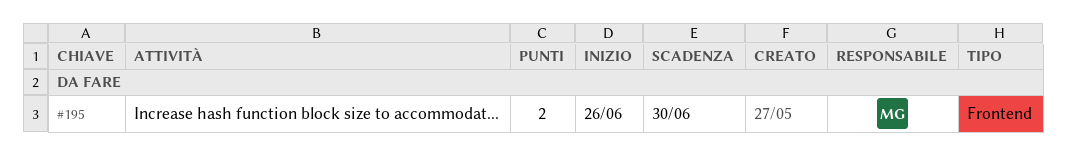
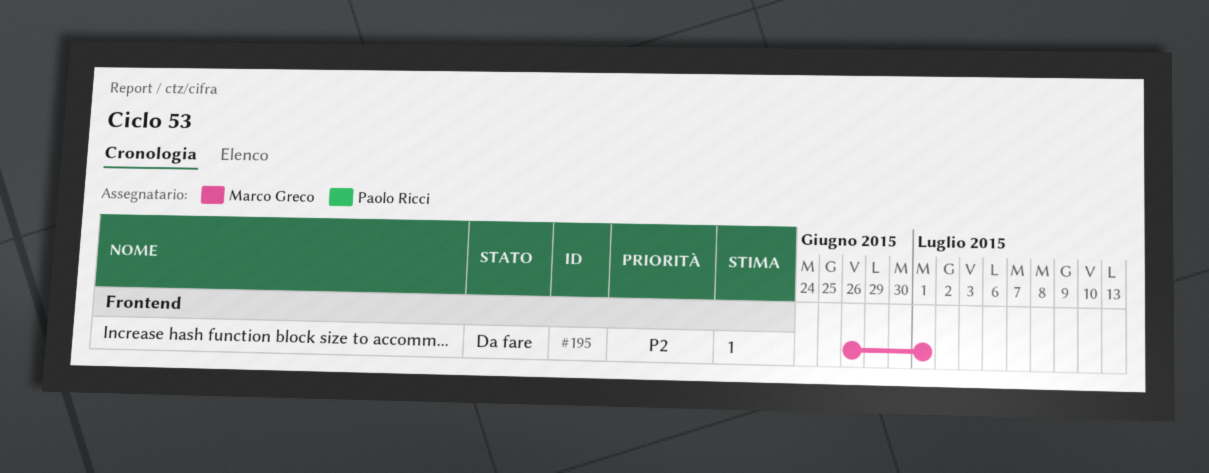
#195, estimate: 2 -> 1
#195, due: Jun 30 -> Jul 1

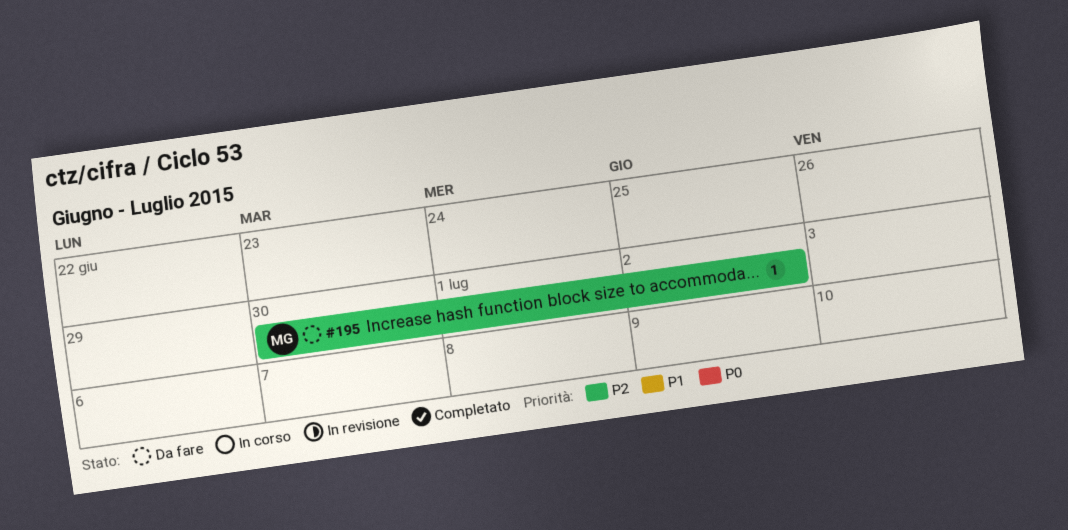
#195, start: Jun 26 -> Jun 30
#195, due: Jul 1 -> Jul 2

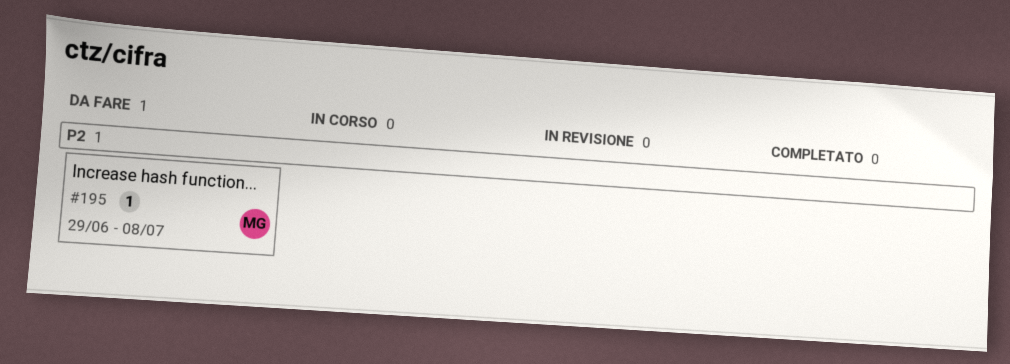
#195, start: Jun 30 -> Jun 29
#195, due: Jul 2 -> Jul 8

